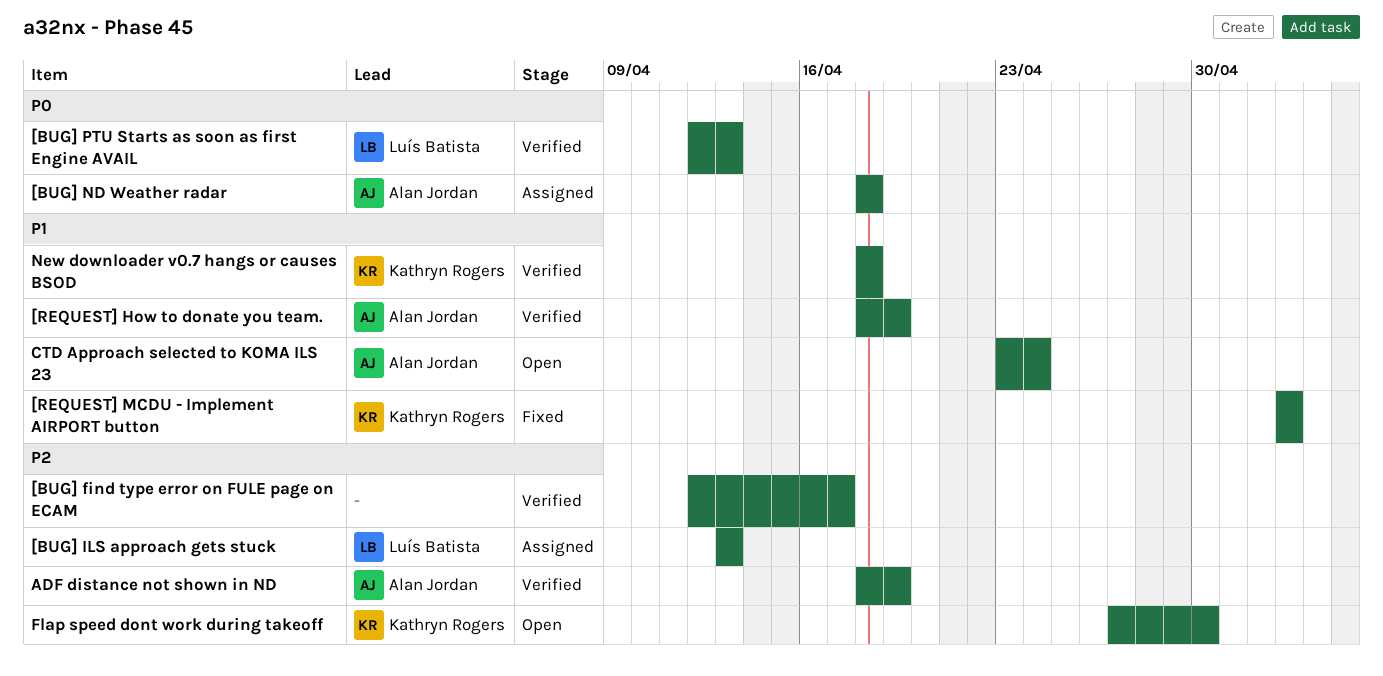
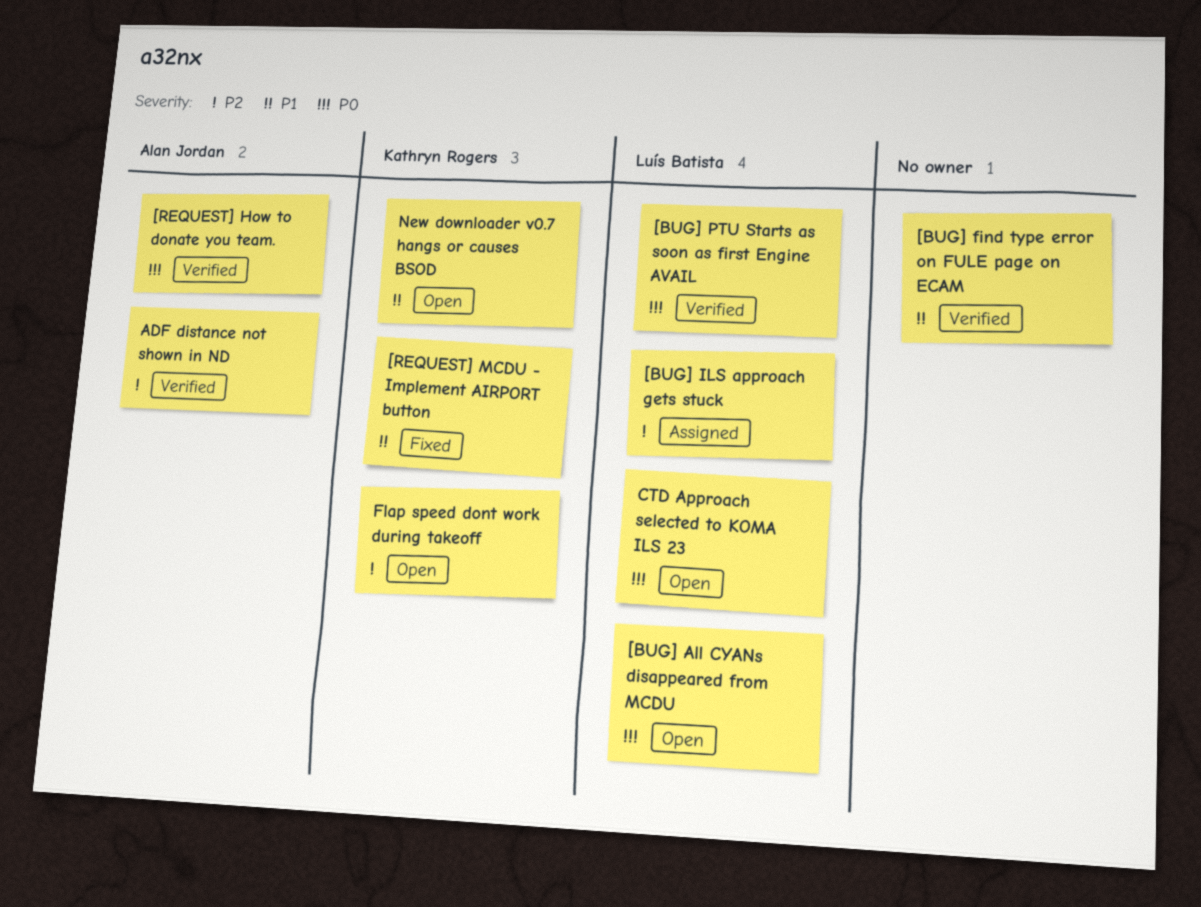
[BUG] All CYANs disappeared from MCDU: none -> present
[BUG] find type error on FULE page on ECAM, priority: P2 -> P1
[BUG] ND Weather radar: present -> none
[REQUEST] How to donate you team., priority: P1 -> P0
CTD Approach selected to KOMA ILS 23, owner: Alan Jordan -> Luís Batista
CTD Approach selected to KOMA ILS 23, priority: P1 -> P0
New downloader v0.7 hangs or causes BSOD, status: Verified -> Open

